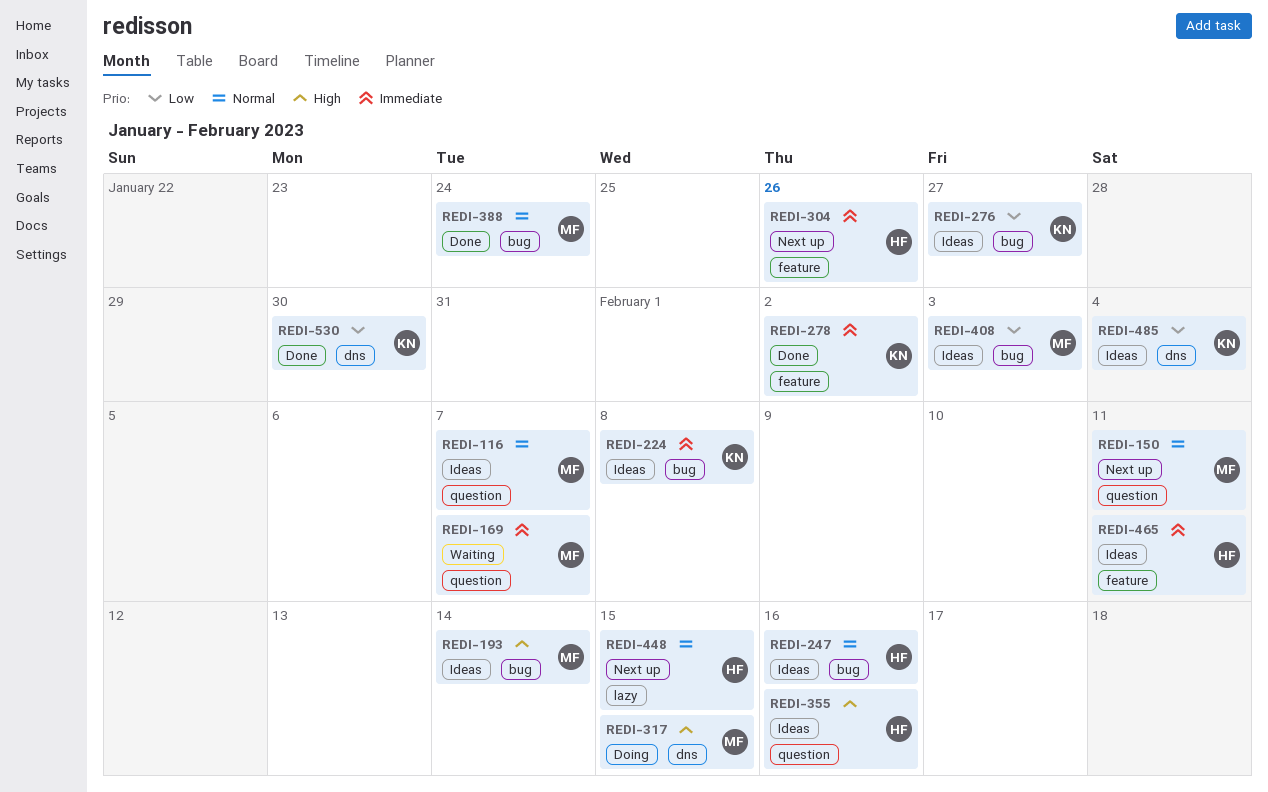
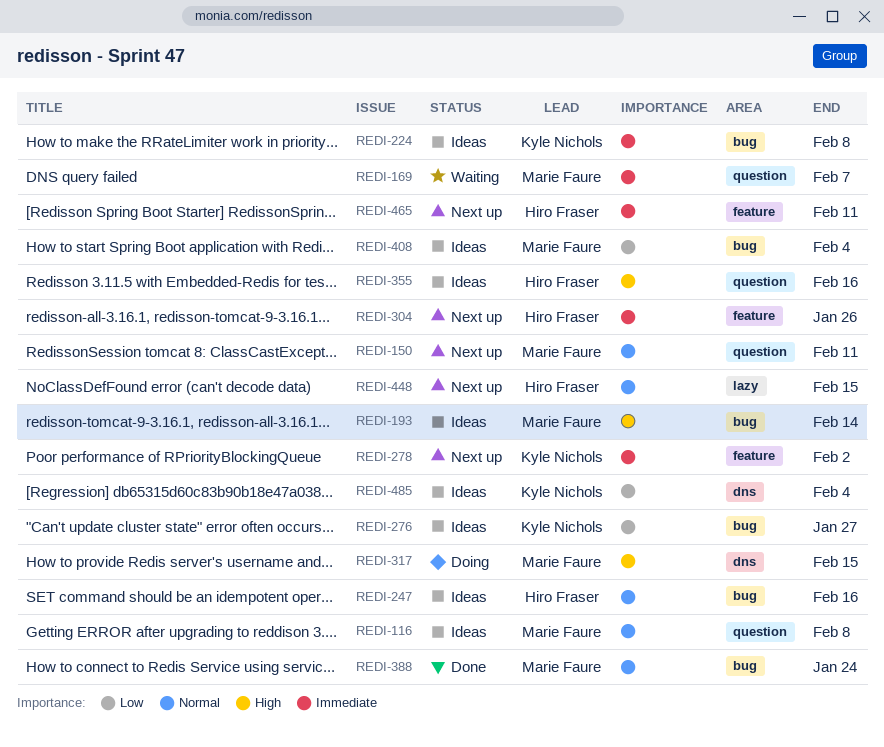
REDI-116, due: Feb 7 -> Feb 8
REDI-278, status: Done -> Next up
REDI-408, due: Feb 3 -> Feb 4
REDI-465, status: Ideas -> Next up
REDI-530: present -> none

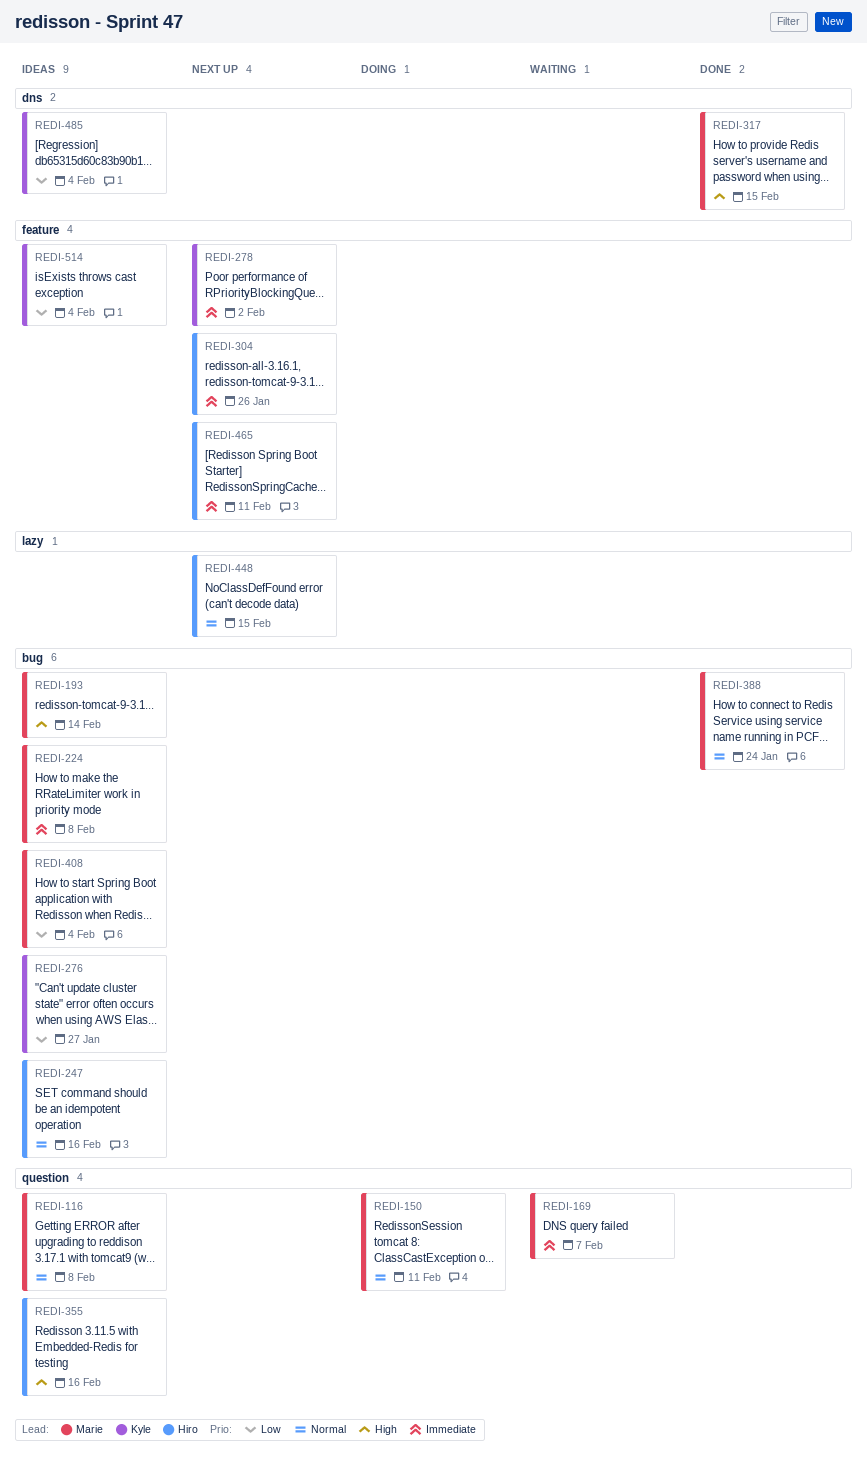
REDI-150, status: Next up -> Doing
REDI-224, owner: Kyle Nichols -> Marie Faure
REDI-317, status: Doing -> Done
REDI-514: none -> present

